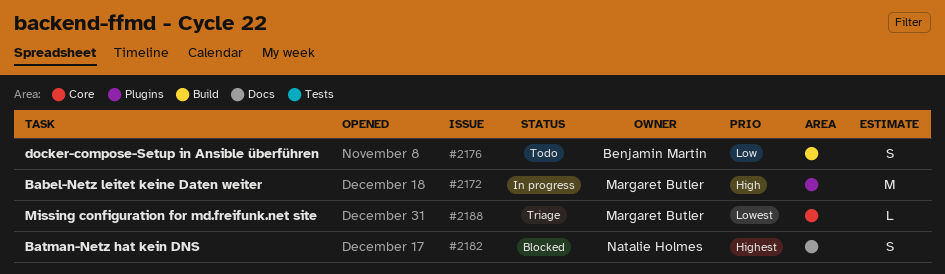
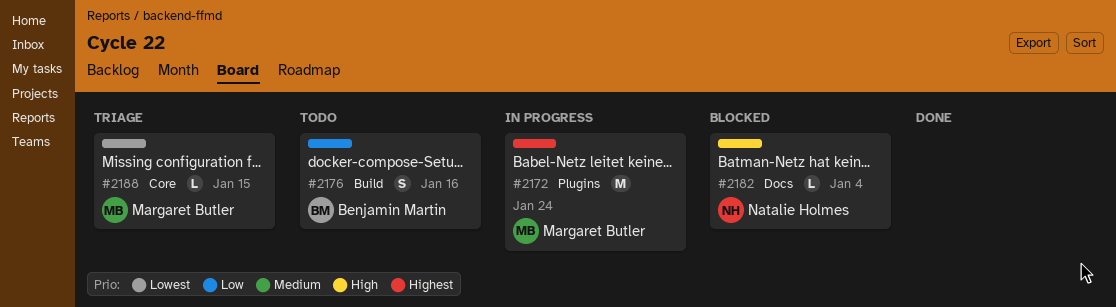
#2172, priority: High -> Highest
#2182, priority: Highest -> High
#2182, estimate: S -> L

